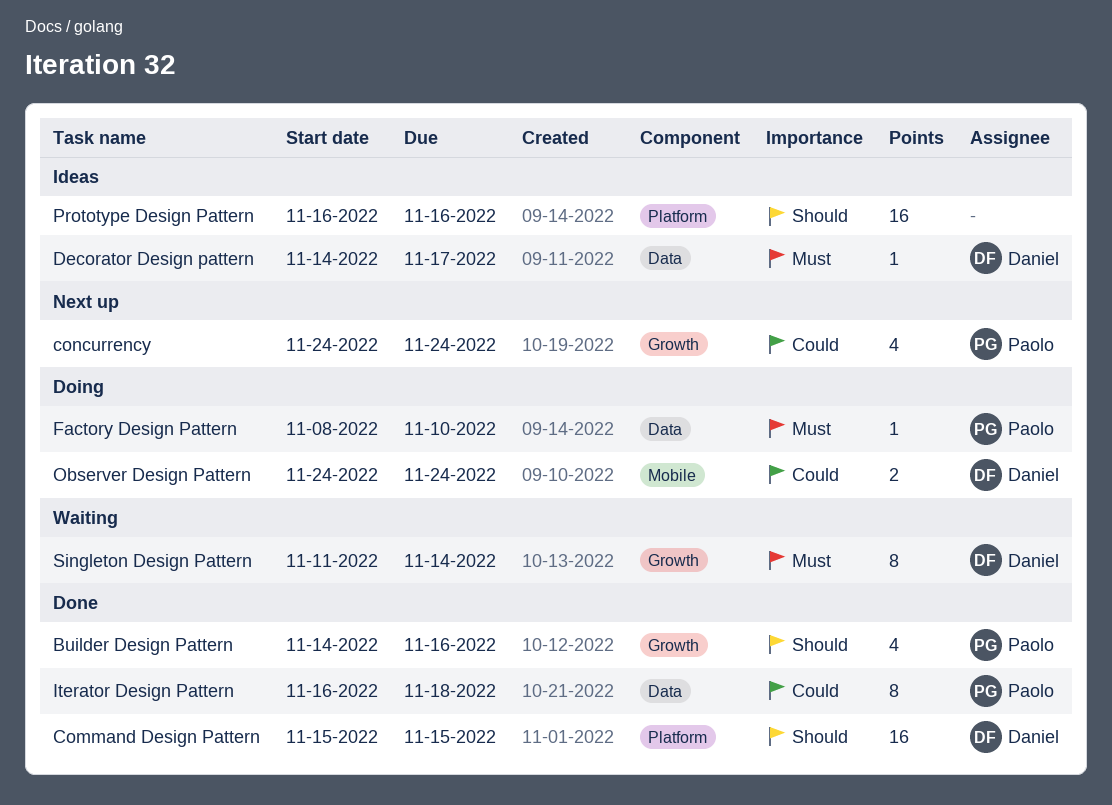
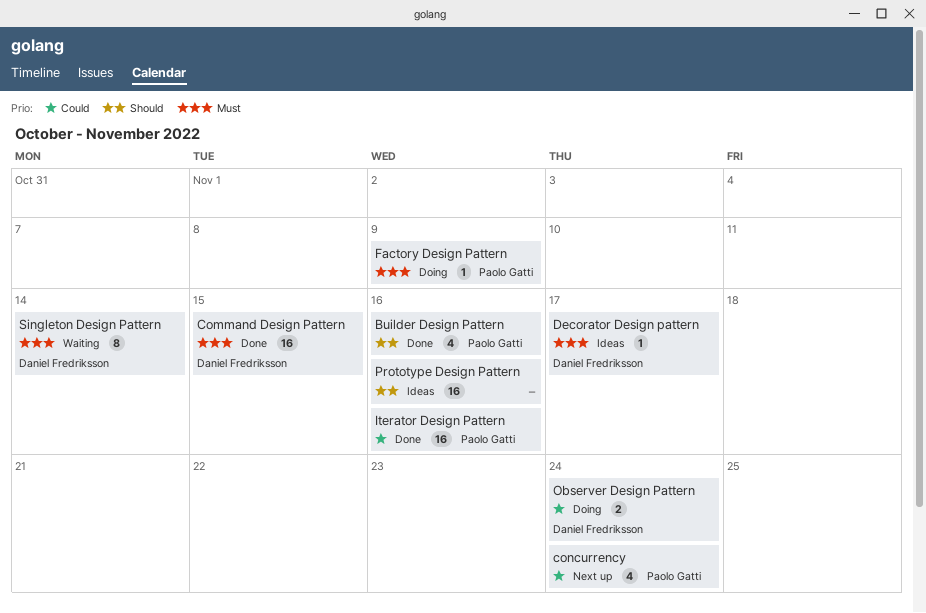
Command Design Pattern, priority: Should -> Must
Factory Design Pattern, due: Nov 10 -> Nov 9
Iterator Design Pattern, estimate: 8 -> 16
Iterator Design Pattern, due: Nov 18 -> Nov 16

